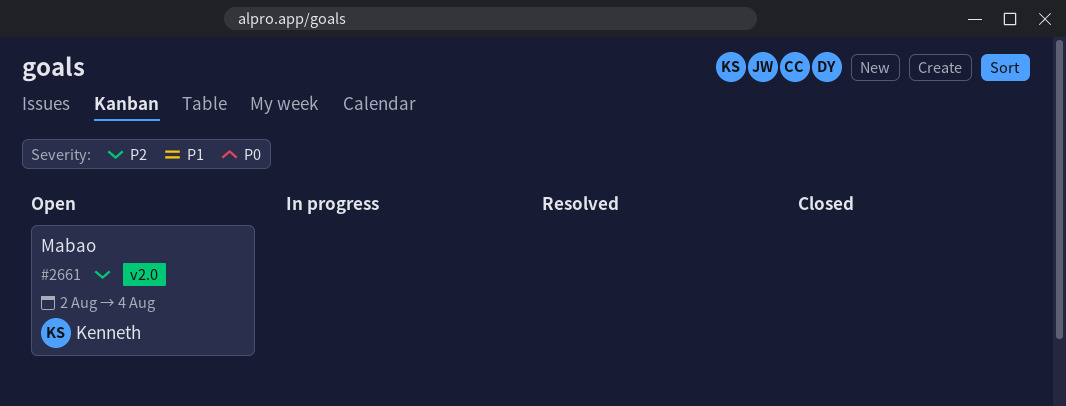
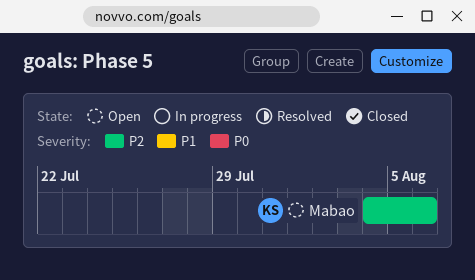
Mabao, start: Aug 2 -> Aug 4
Mabao, due: Aug 4 -> Aug 6

